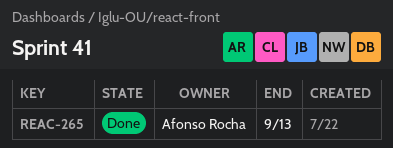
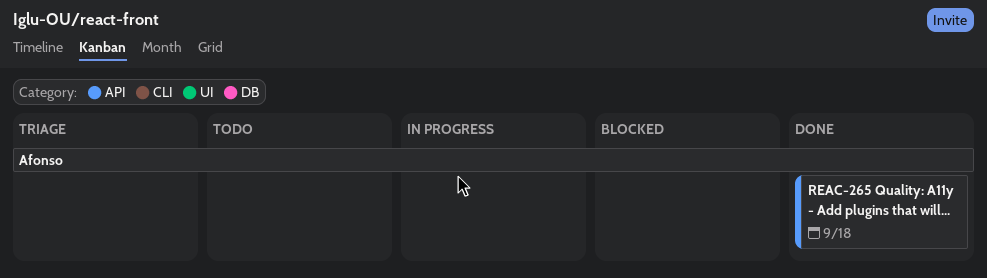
REAC-265, due: Sep 13 -> Sep 18

